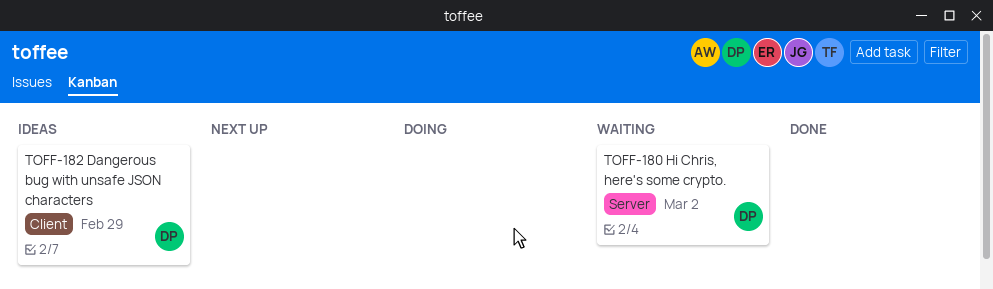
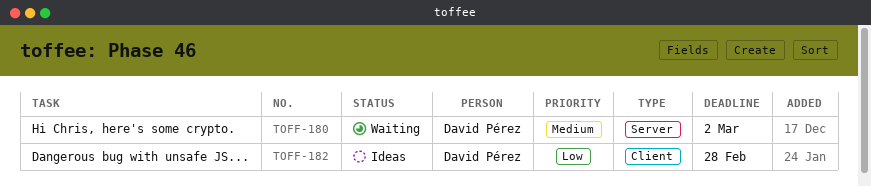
TOFF-182, due: Feb 29 -> Feb 28

